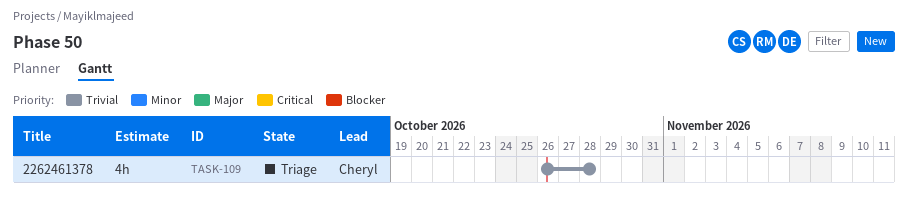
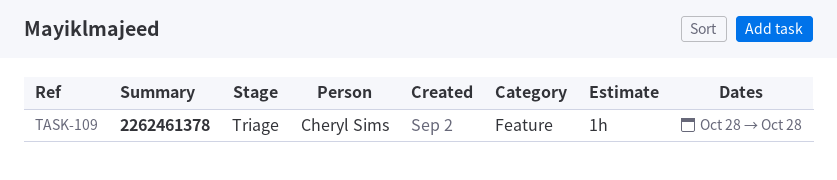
TASK-109, estimate: 4h -> 1h
TASK-109, start: Oct 26 -> Oct 28

